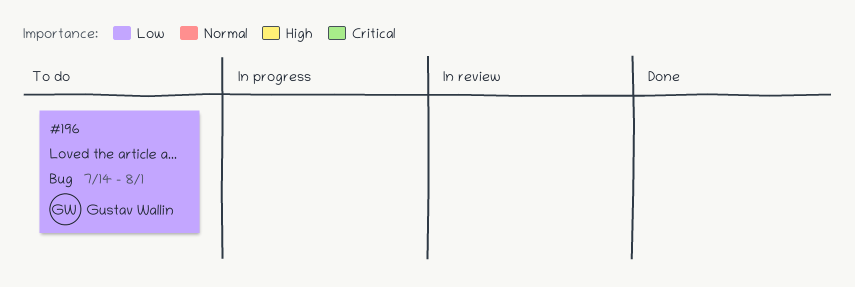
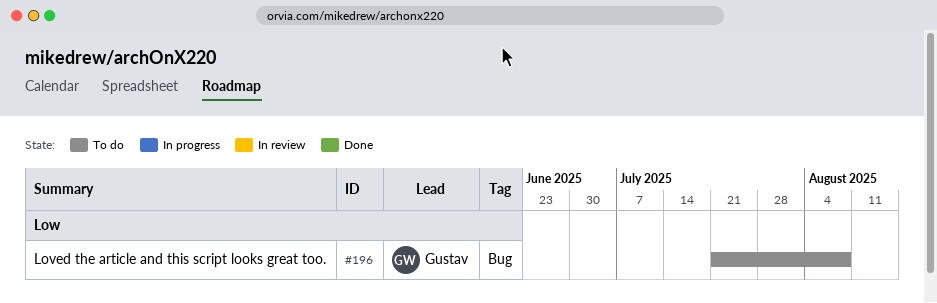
#196, start: Jul 14 -> Jul 21
#196, due: Aug 1 -> Aug 8

